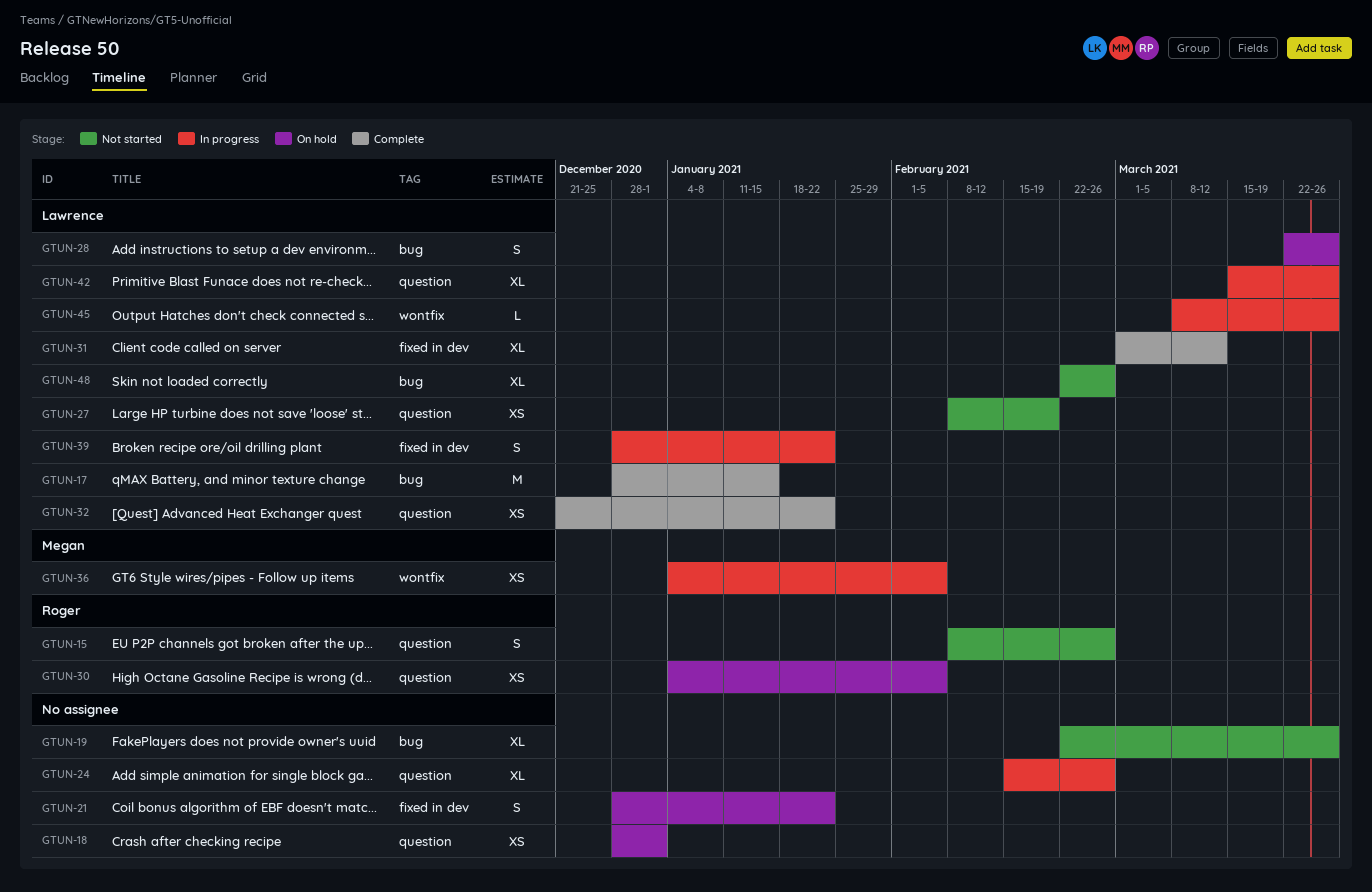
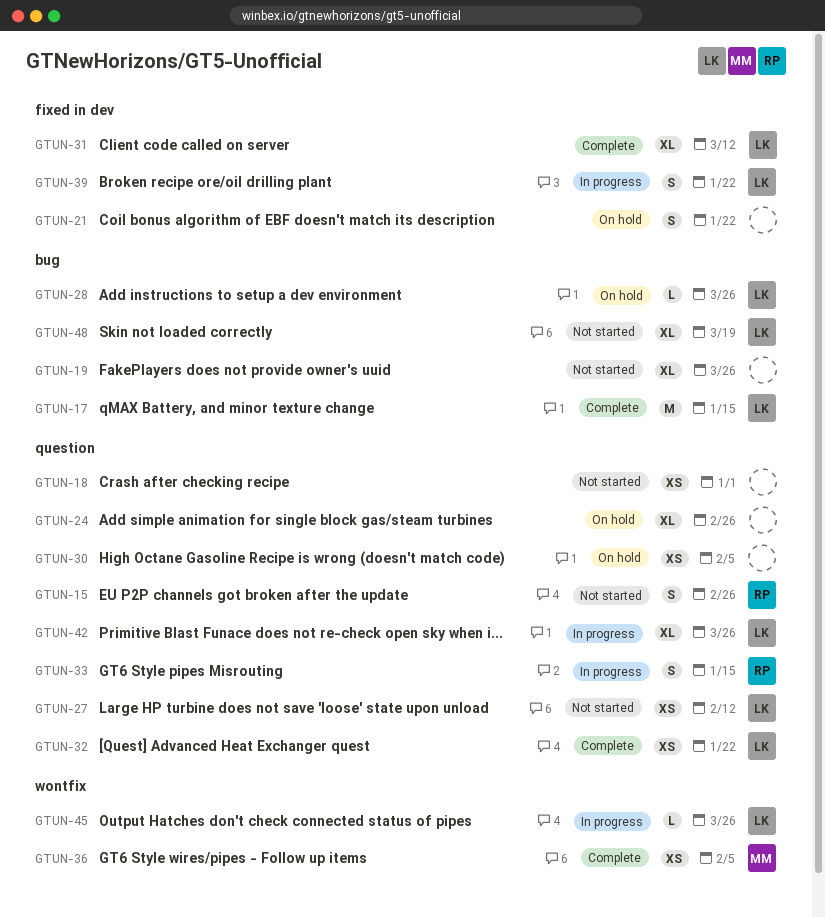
GTUN-18, status: On hold -> Not started
GTUN-24, status: In progress -> On hold
GTUN-27, due: Feb 19 -> Feb 12
GTUN-28, estimate: S -> L
GTUN-30, owner: Roger -> none
GTUN-33: none -> present
GTUN-36, status: In progress -> Complete
GTUN-48, due: Feb 26 -> Mar 19

